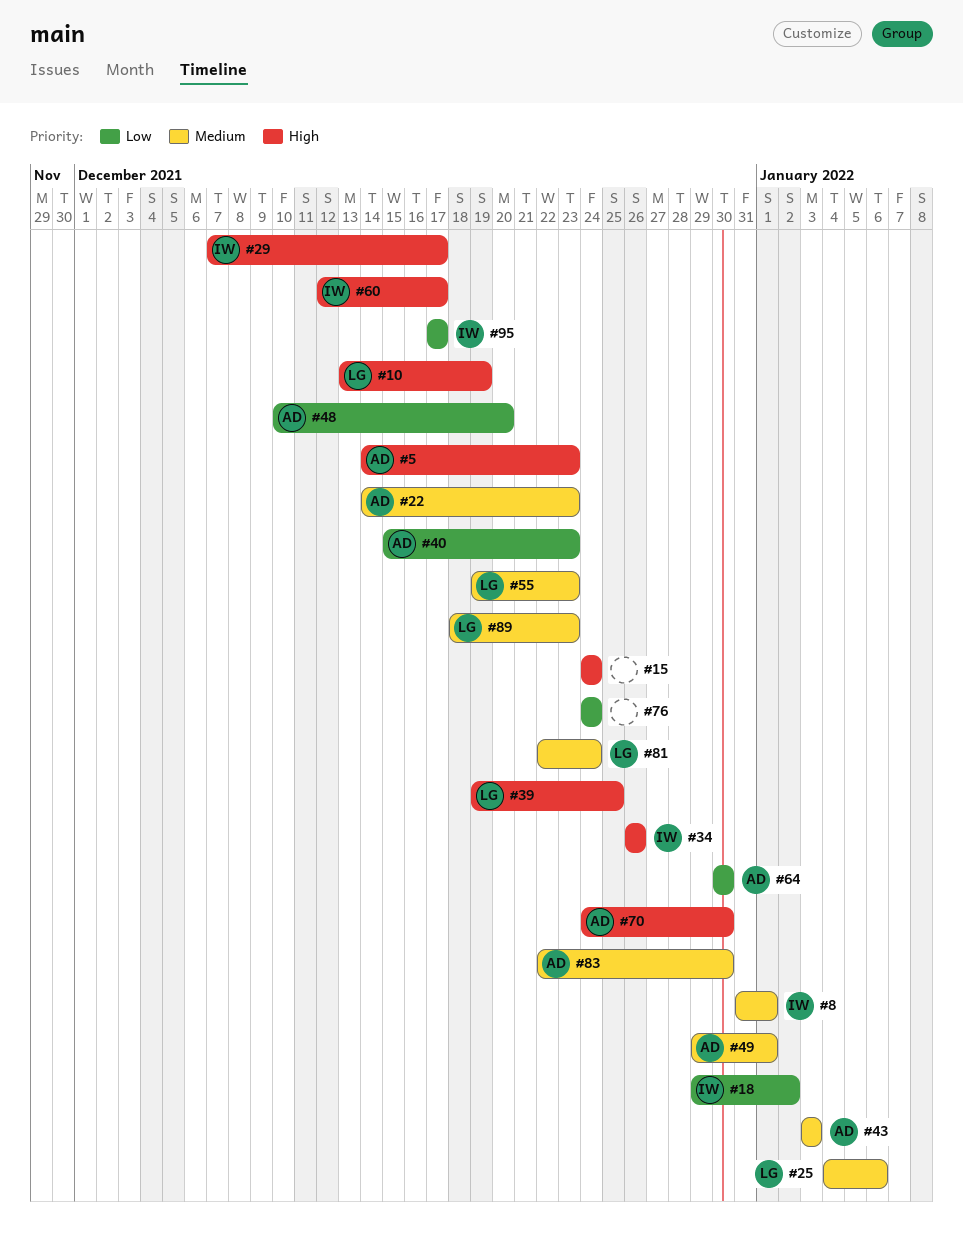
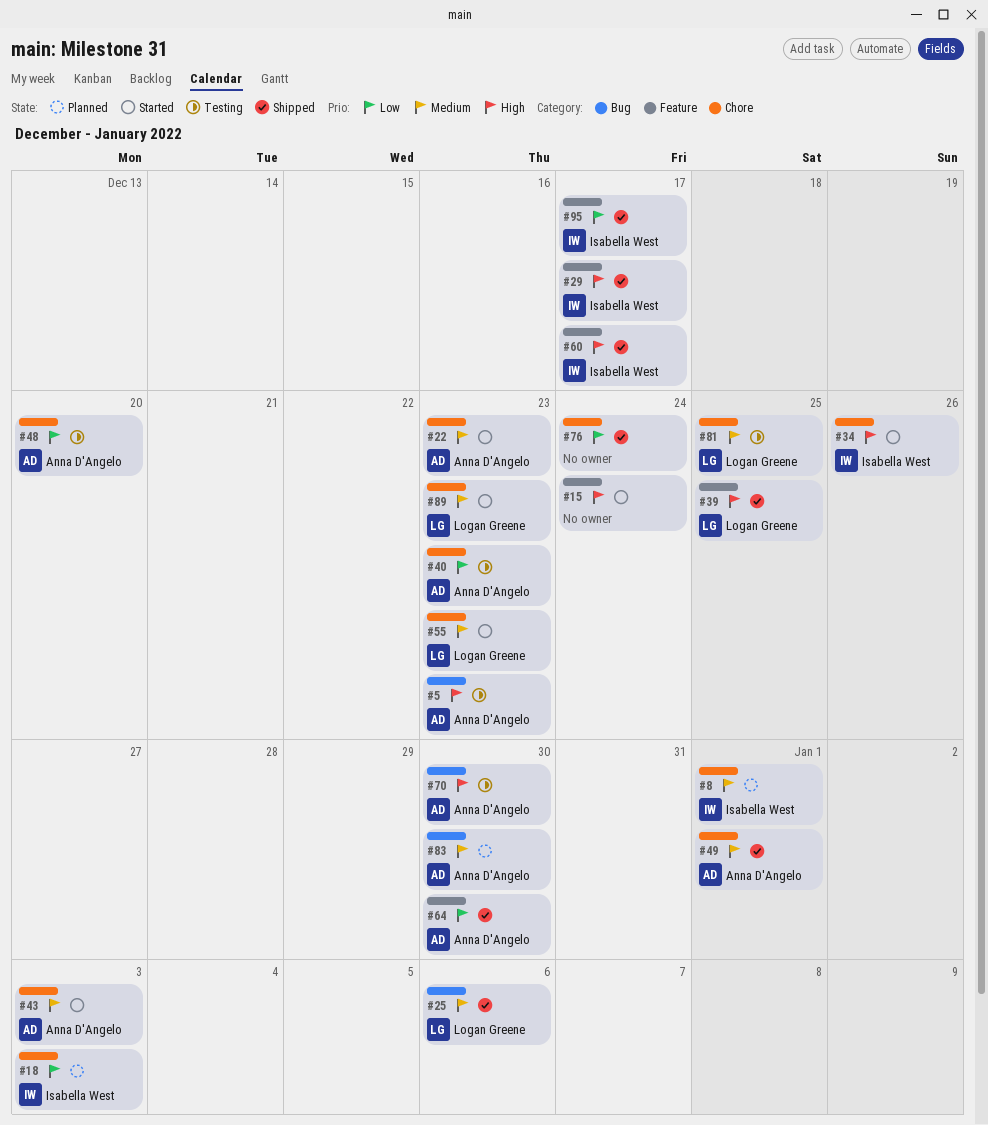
#10: present -> none
#18, due: Jan 2 -> Jan 3
#81, due: Dec 24 -> Dec 25

